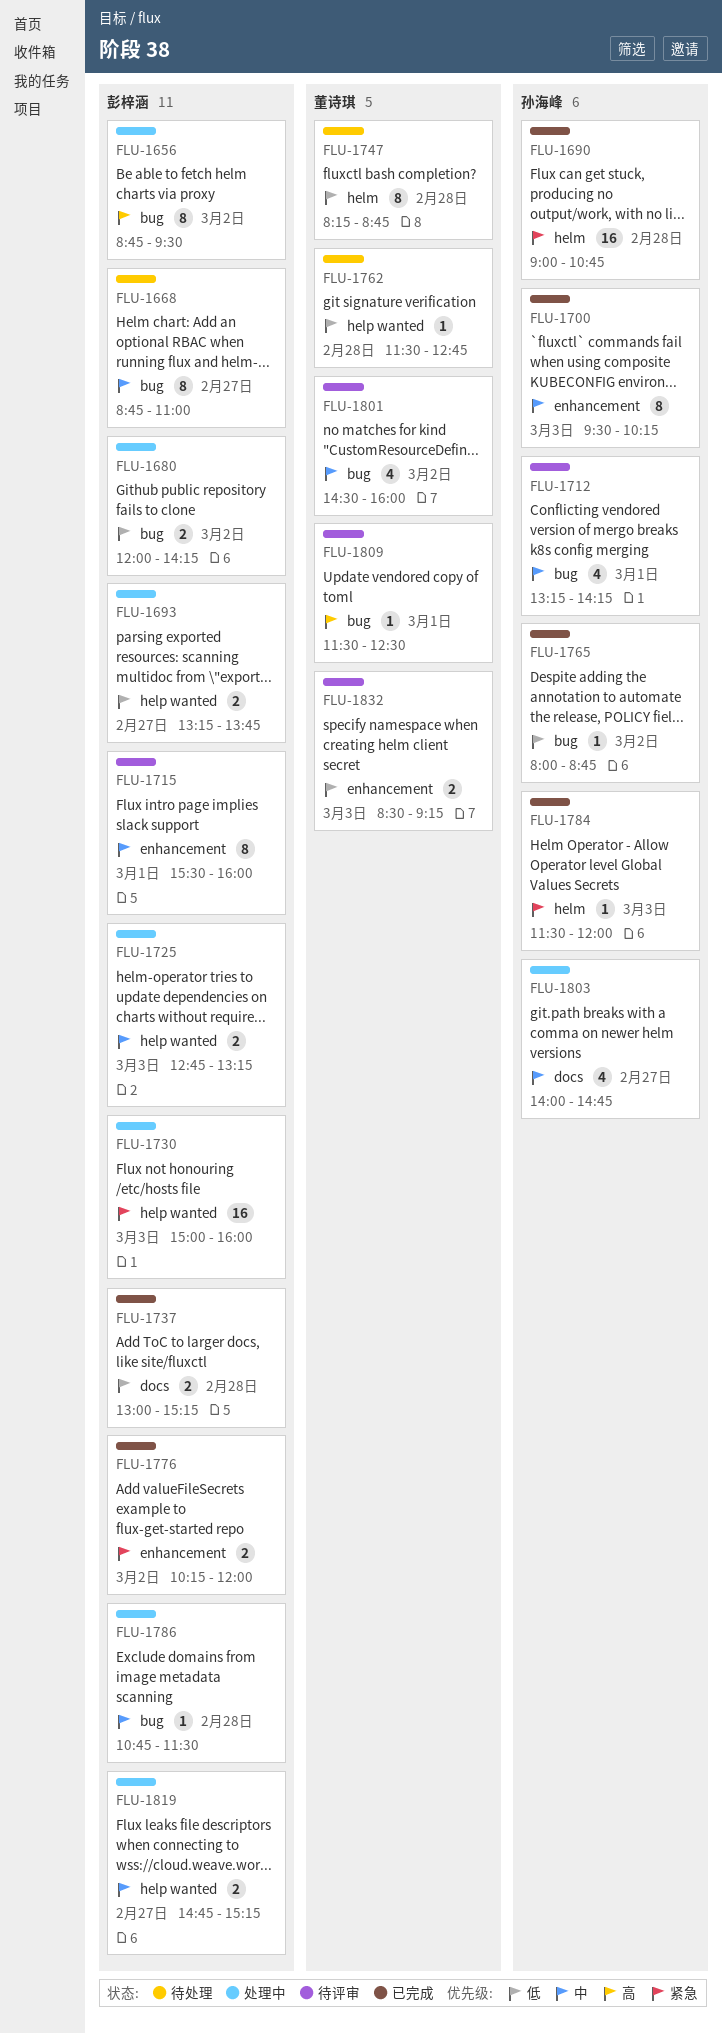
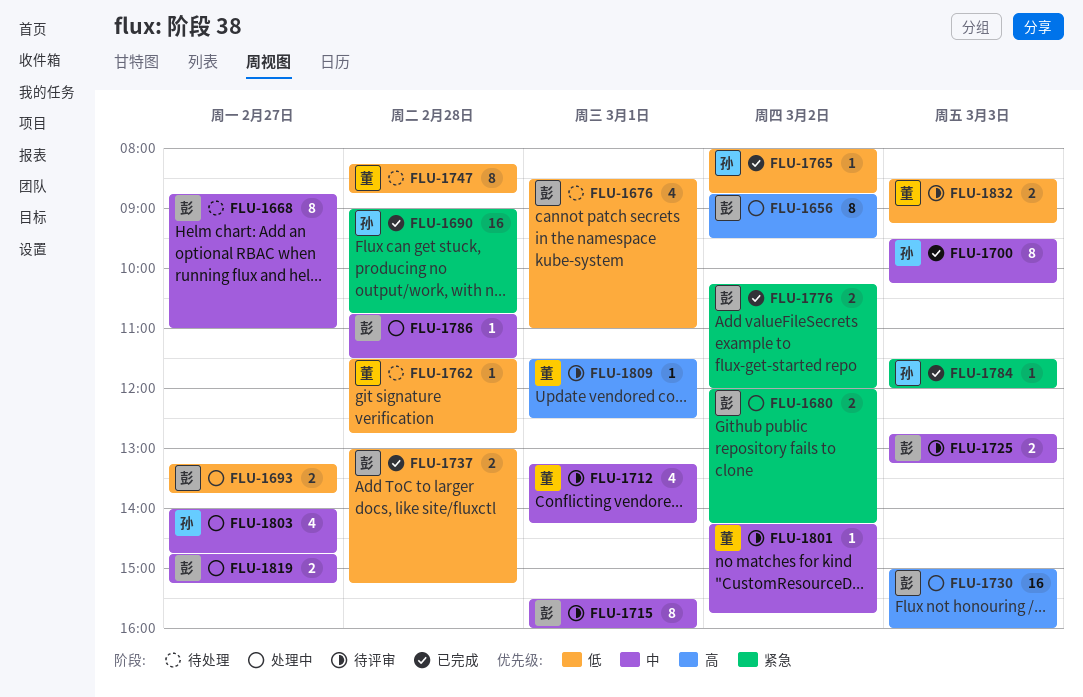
FLU-1676: none -> present
FLU-1680, priority: 低 -> 紧急
FLU-1712, owner: 孙海峰 -> 董诗琪
FLU-1725, status: 处理中 -> 待评审
FLU-1730, priority: 紧急 -> 高
FLU-1801, estimate: 4 -> 1
FLU-1801, begins: 14:30 -> 14:15
FLU-1801, ends: 16:00 -> 15:45

